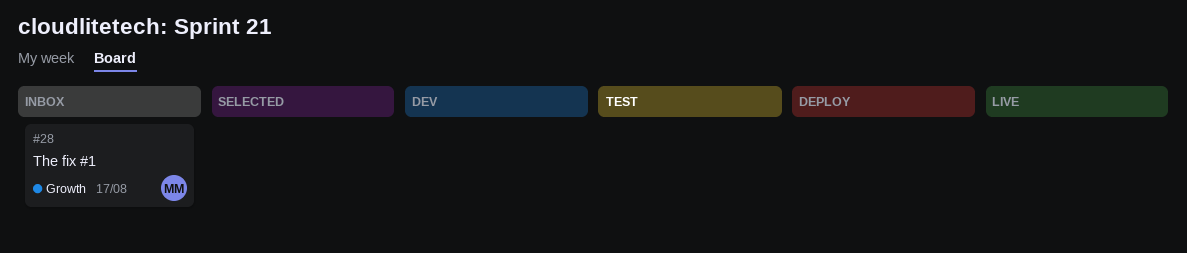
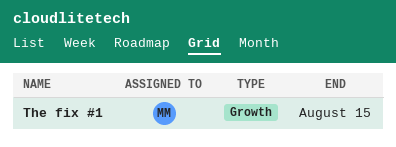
The fix #1, due: Aug 17 -> Aug 15

